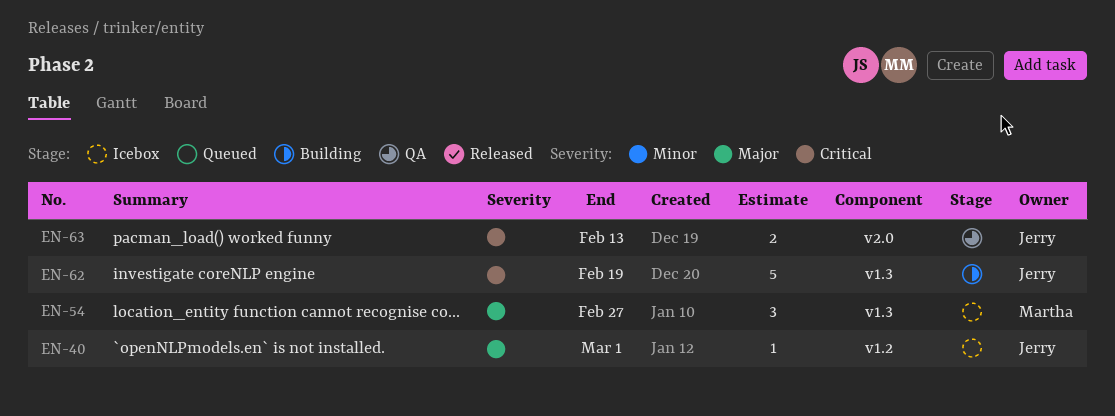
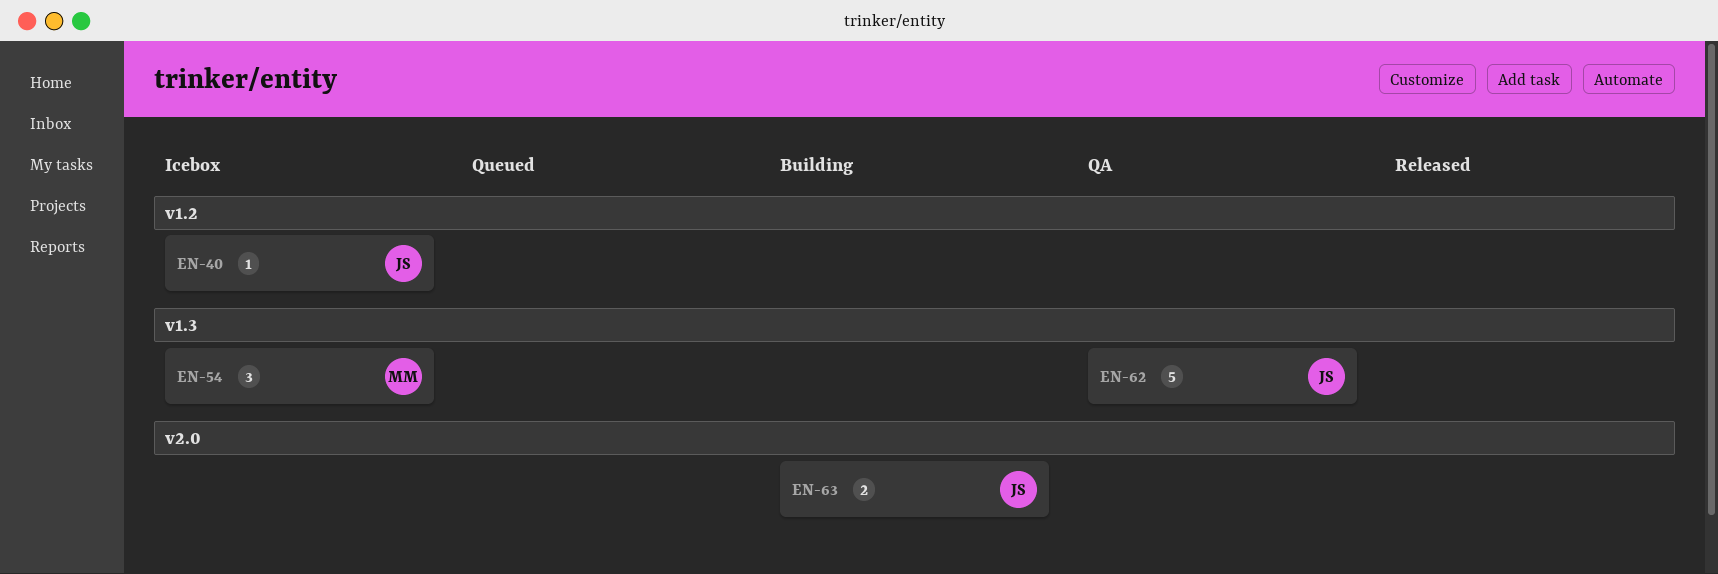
EN-62, status: Building -> QA
EN-63, status: QA -> Building

